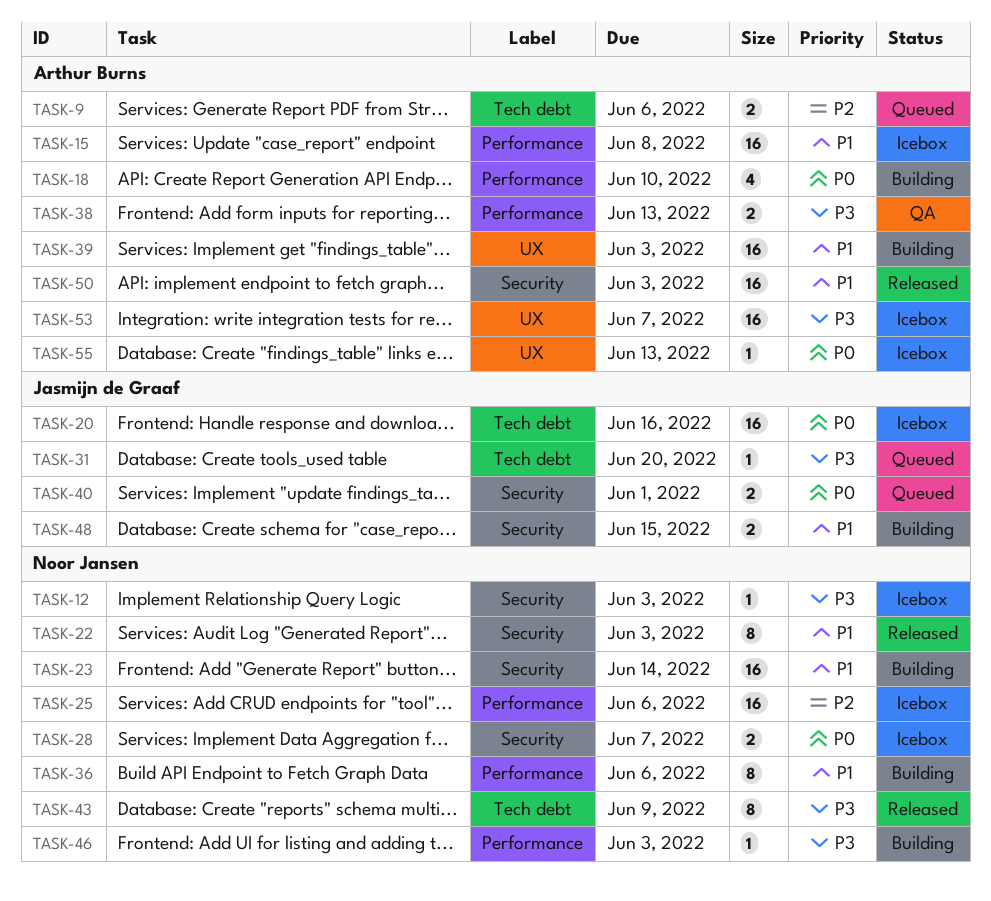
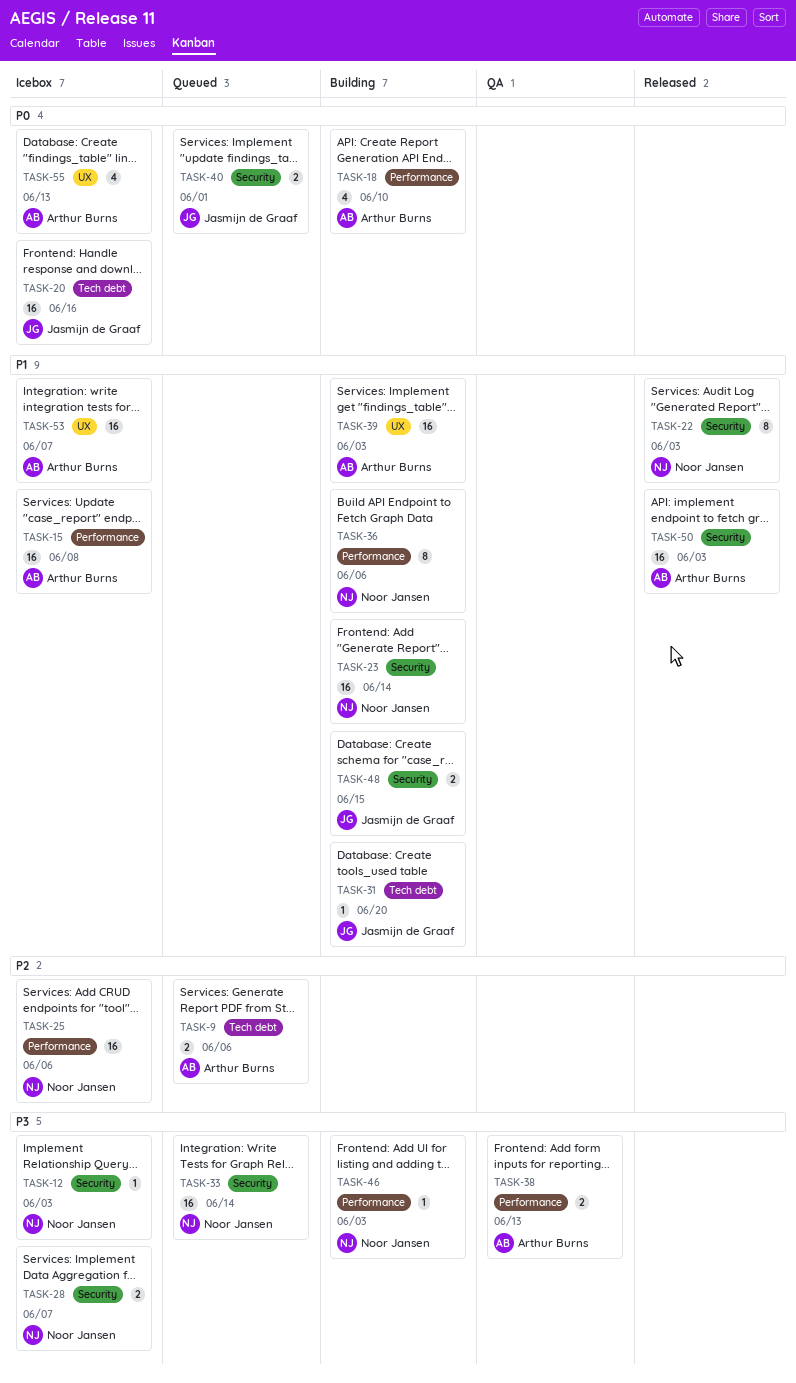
TASK-28, priority: P0 -> P3
TASK-31, status: Queued -> Building
TASK-31, priority: P3 -> P1
TASK-33: none -> present
TASK-43: present -> none
TASK-53, priority: P3 -> P1
TASK-55, estimate: 1 -> 4

